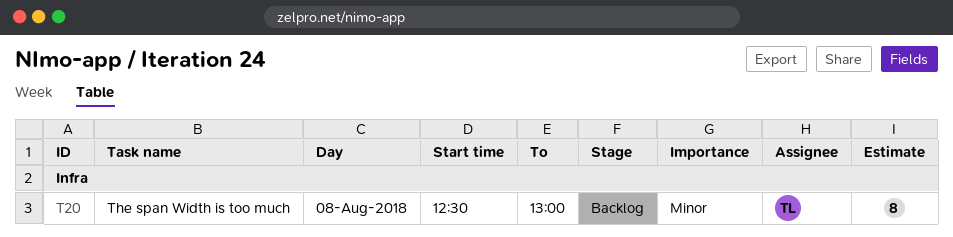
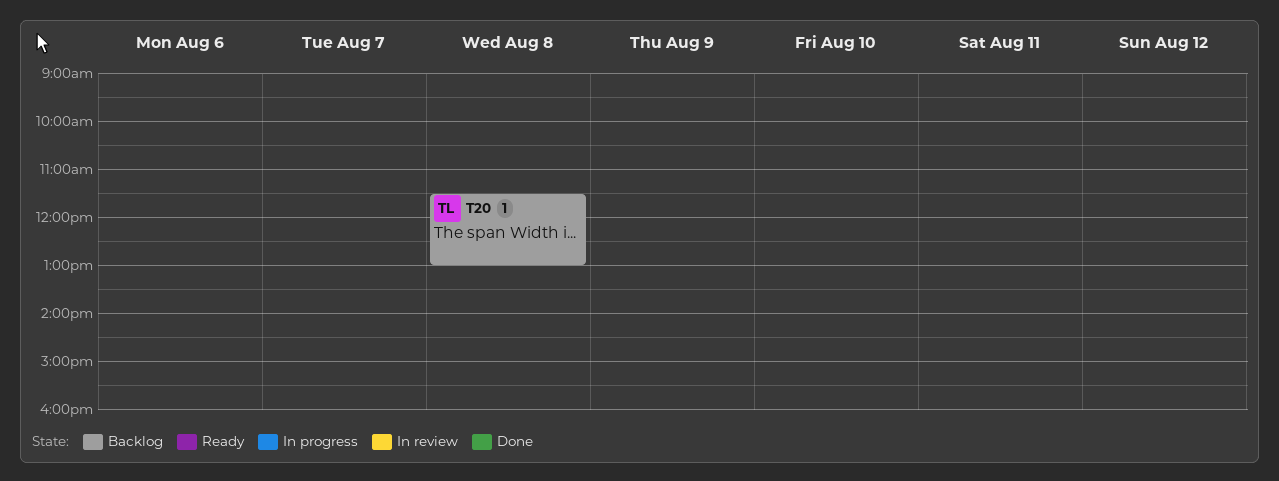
T20, estimate: 8 -> 1
T20, begins: 12:30 -> 11:30

